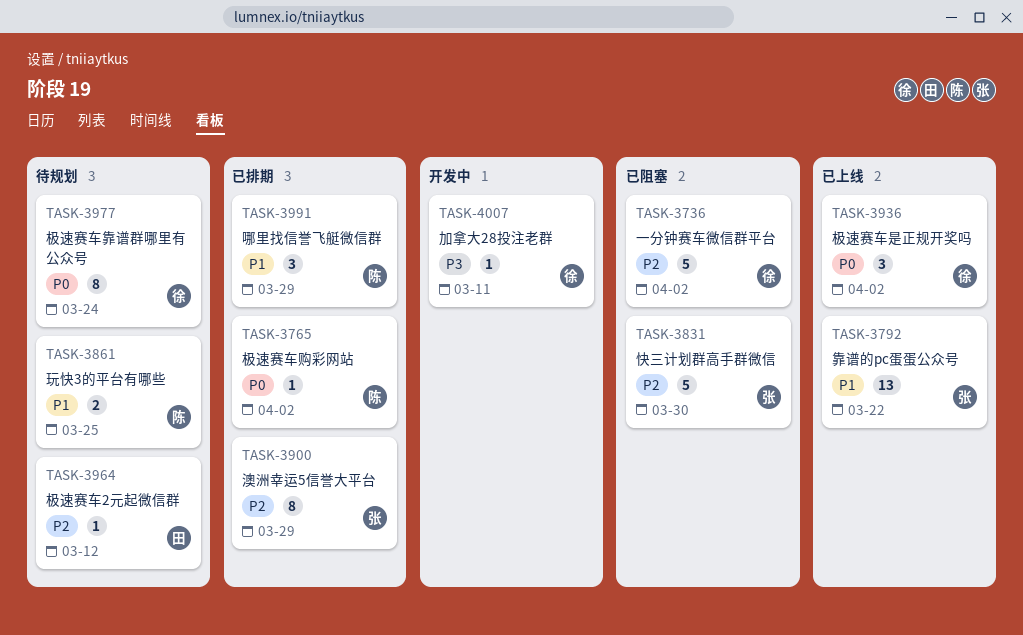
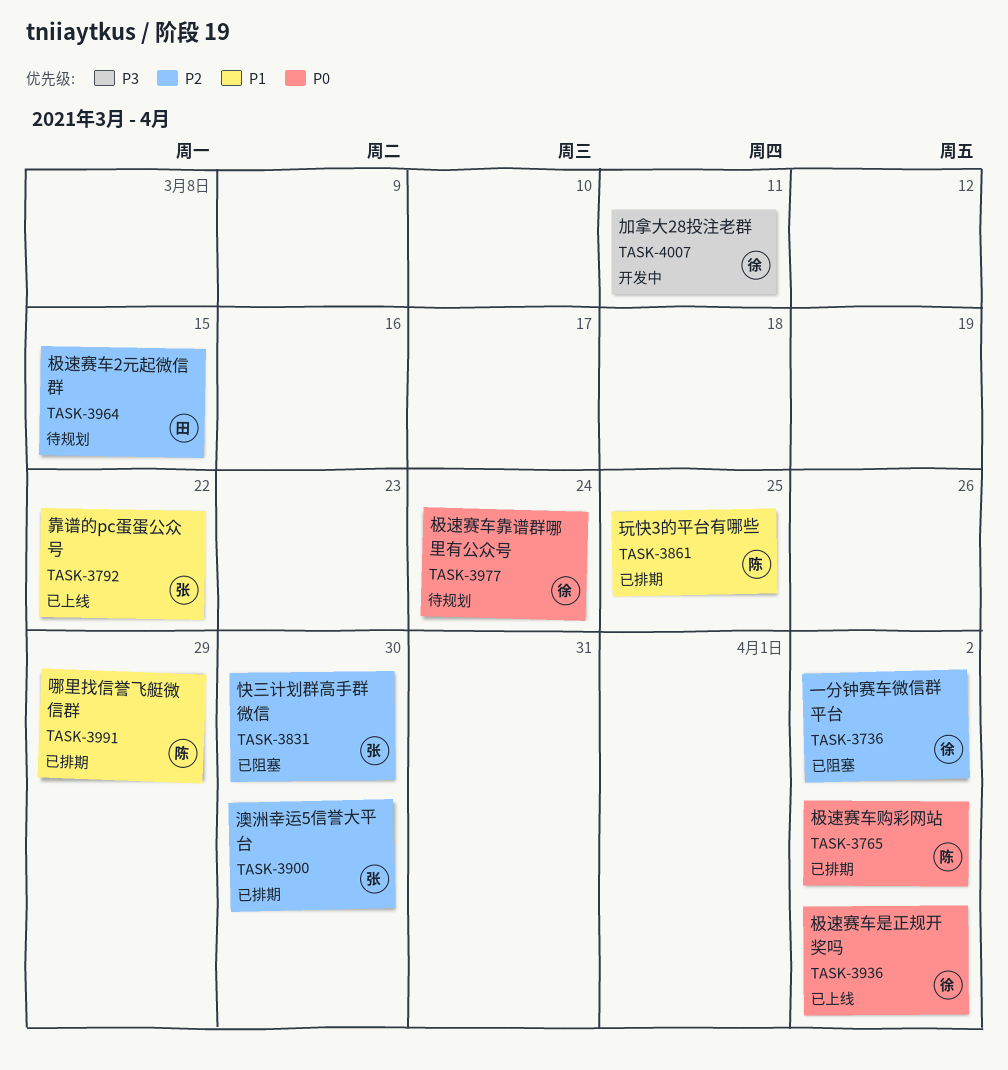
TASK-3861, status: 待规划 -> 已排期
TASK-3900, due: Mar 29 -> Mar 30
TASK-3964, due: Mar 12 -> Mar 15

